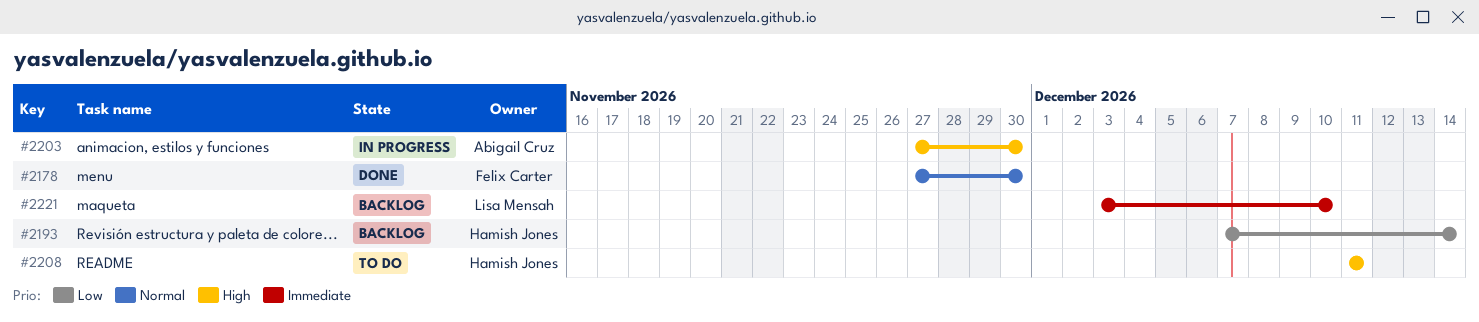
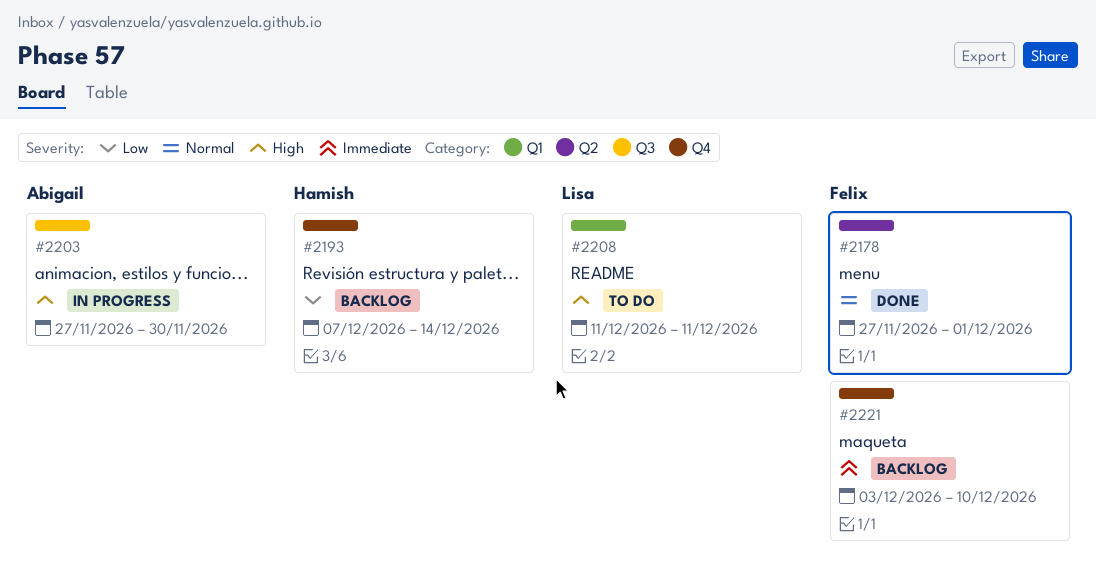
#2178, due: Nov 30 -> Dec 1
#2208, owner: Hamish Jones -> Lisa Mensah
#2221, owner: Lisa Mensah -> Felix Carter

